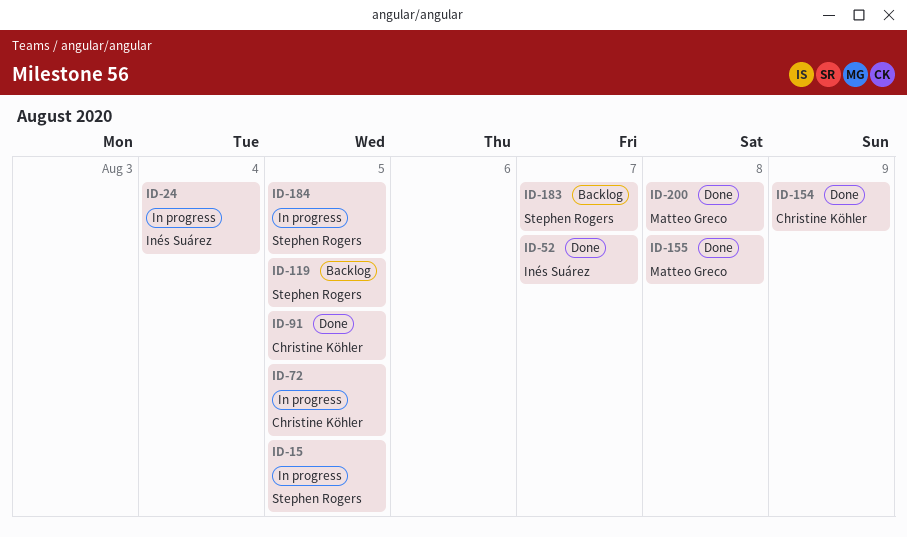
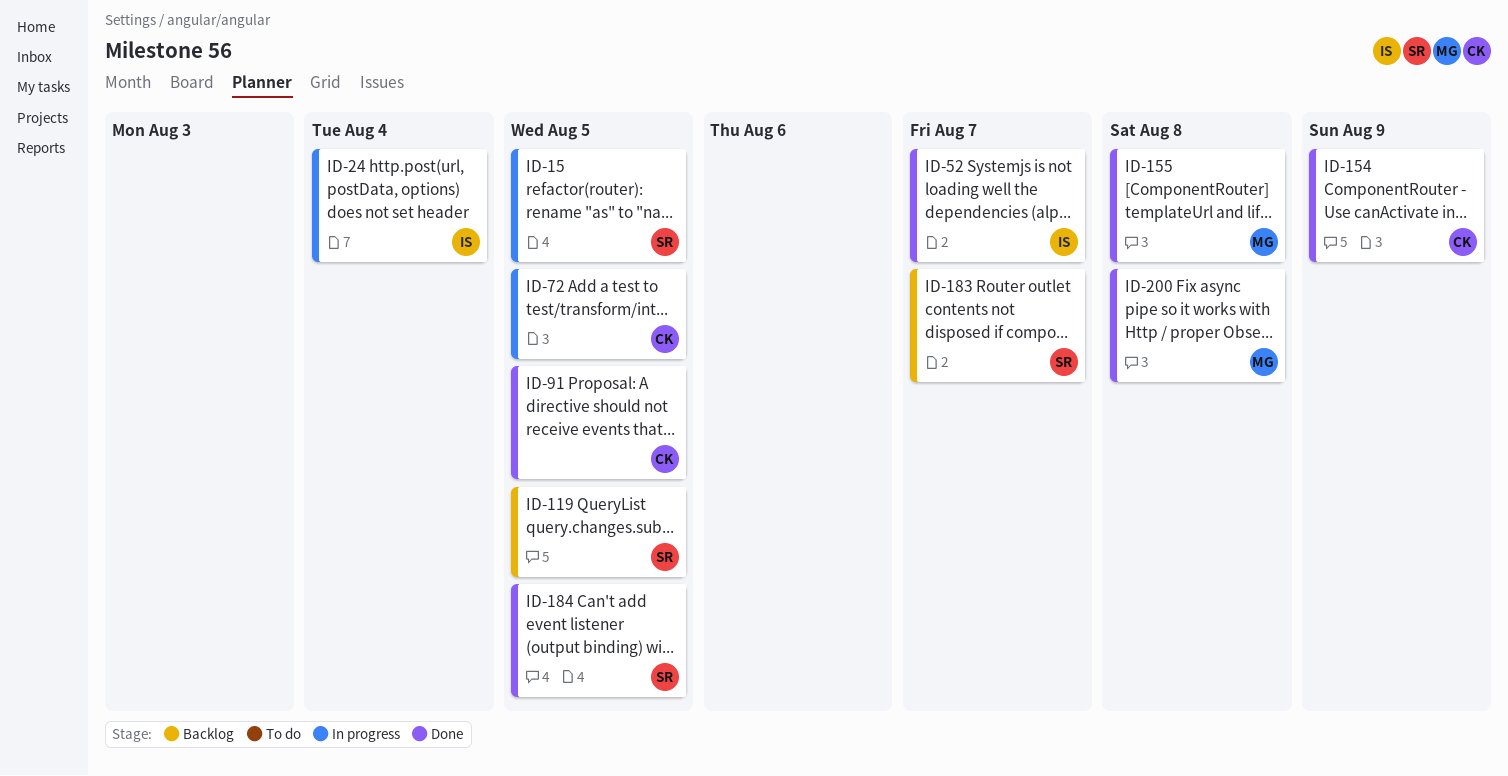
ID-184, status: In progress -> Done

